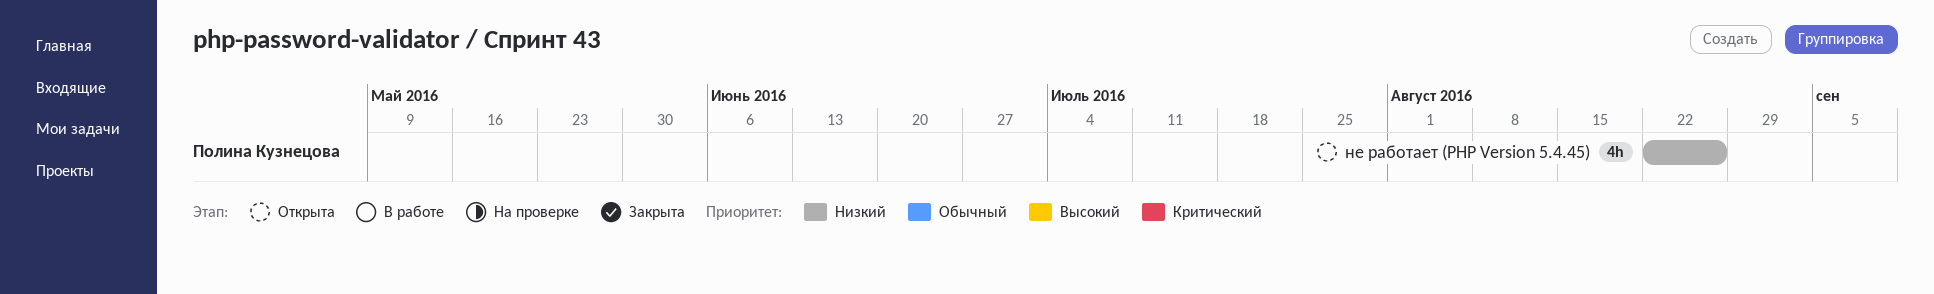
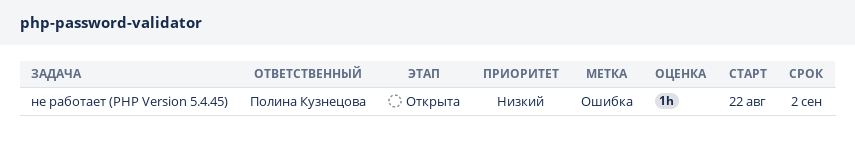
не работает (PHP Version 5.4.45), estimate: 4h -> 1h
не работает (PHP Version 5.4.45), due: Aug 26 -> Sep 2

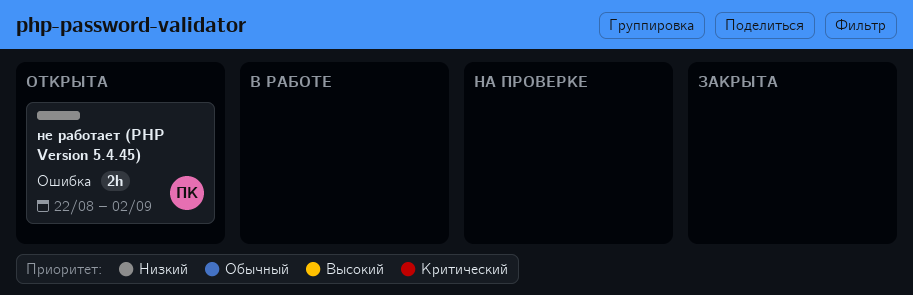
не работает (PHP Version 5.4.45), estimate: 1h -> 2h

